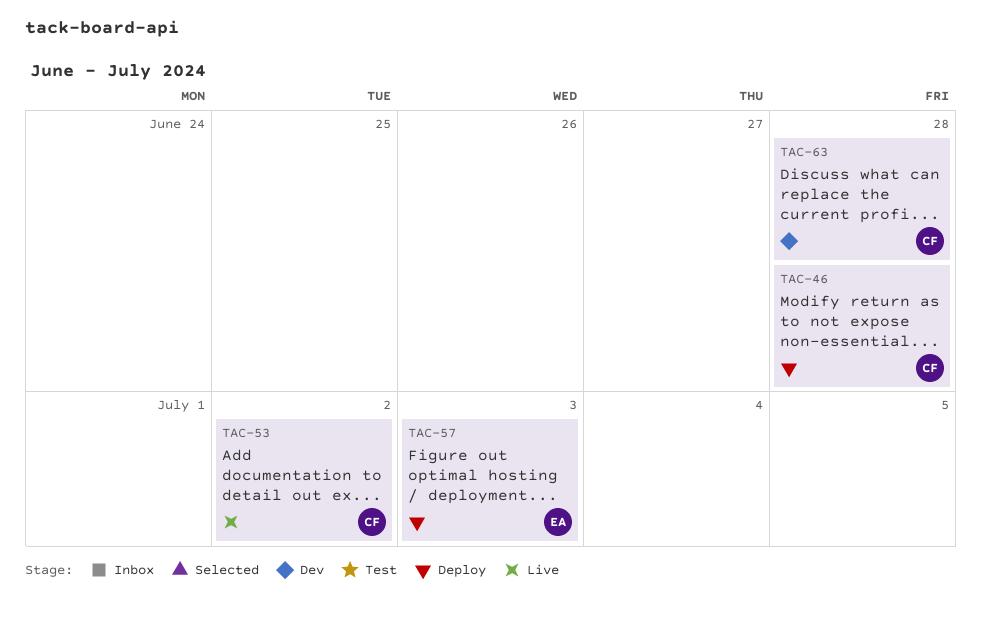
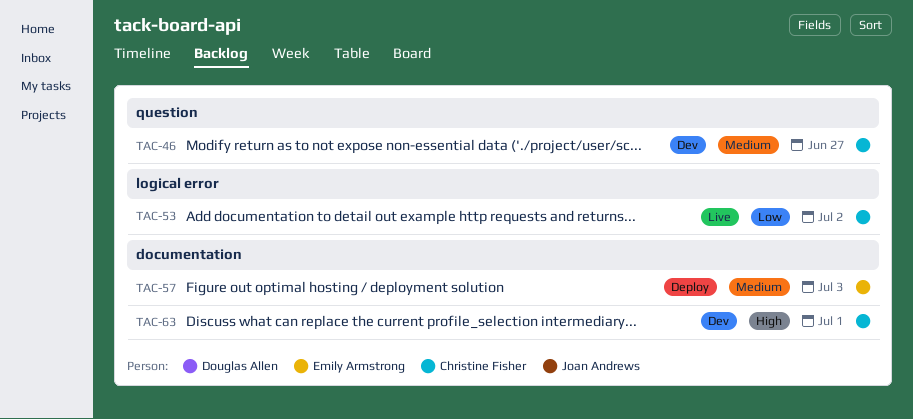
TAC-46, status: Deploy -> Dev
TAC-46, due: Jun 28 -> Jun 27
TAC-63, due: Jun 28 -> Jul 1

